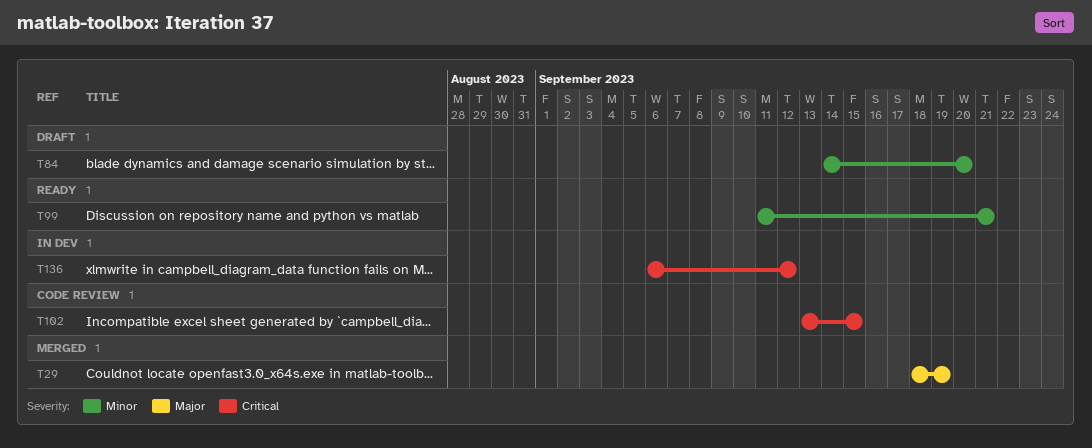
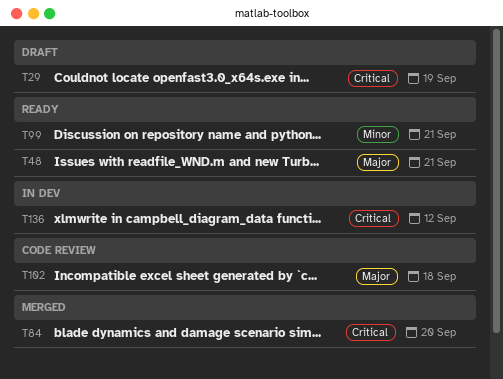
T29, status: Merged -> Draft
T29, priority: Major -> Critical
T48: none -> present
T84, status: Draft -> Merged
T84, priority: Minor -> Critical
T102, priority: Critical -> Major
T102, due: Sep 15 -> Sep 18

